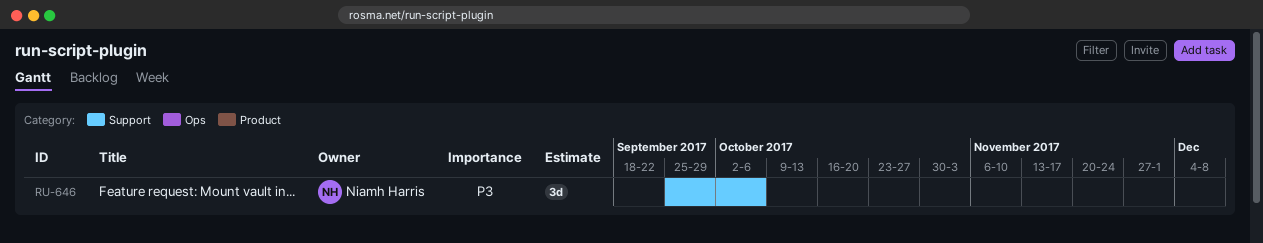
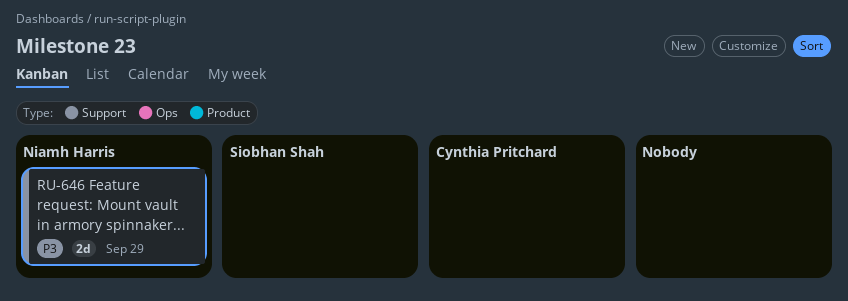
RU-646, estimate: 3d -> 2d
RU-646, due: Oct 6 -> Sep 29

